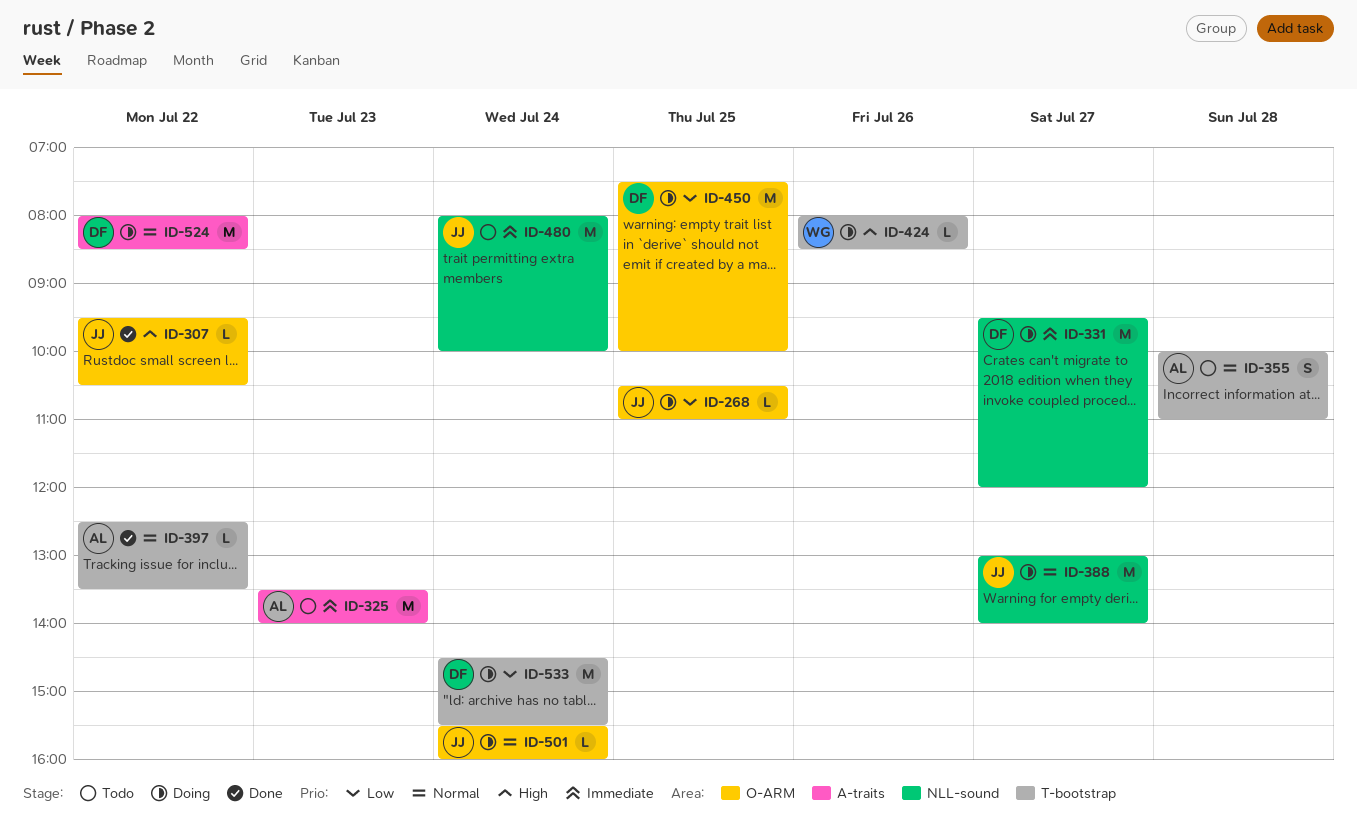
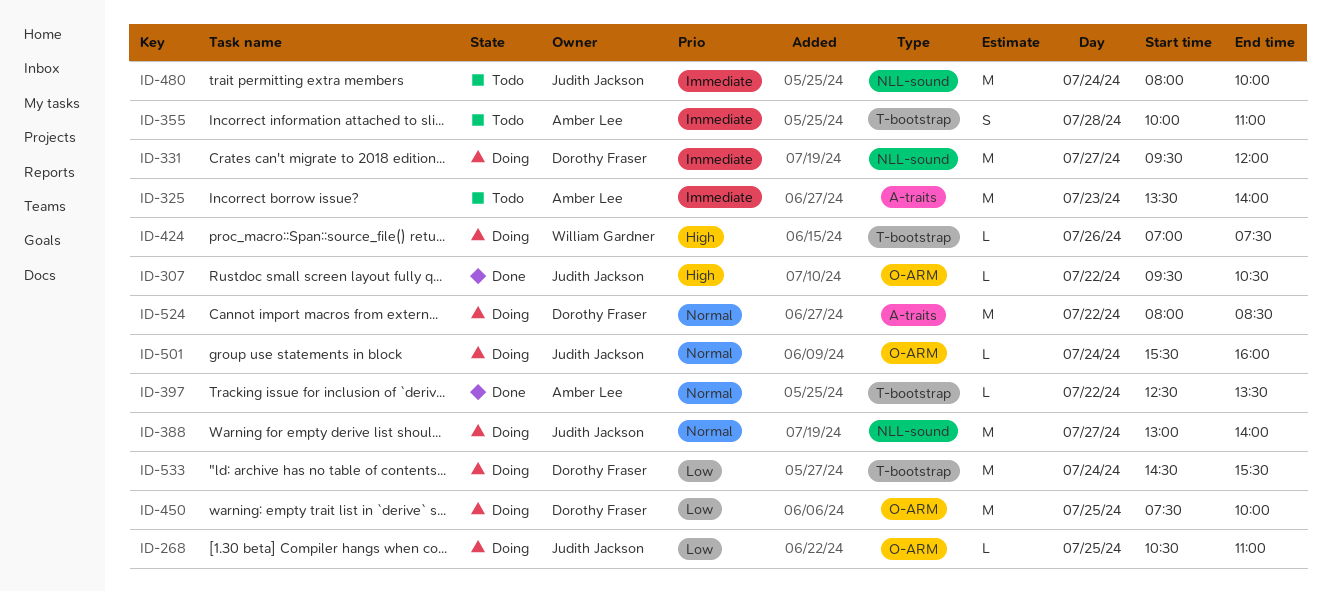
ID-355, priority: Normal -> Immediate
ID-424, begins: 08:00 -> 07:00
ID-424, ends: 08:30 -> 07:30

